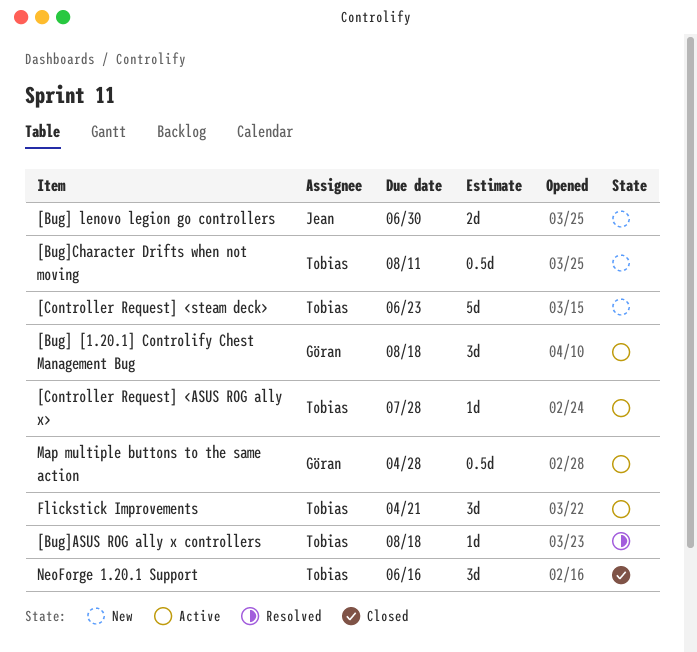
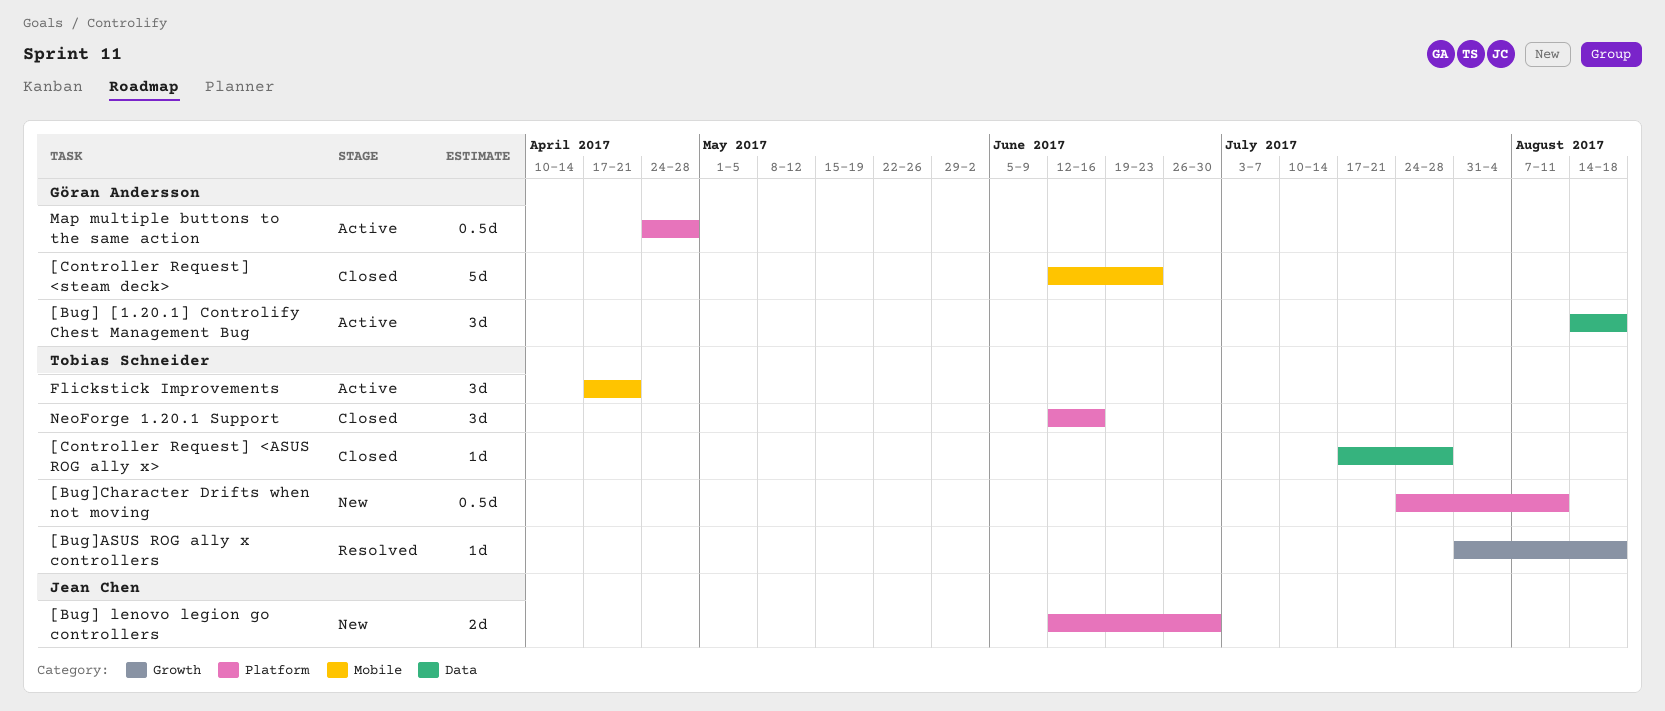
[Controller Request] <ASUS ROG ally x>, status: Active -> Closed
[Controller Request] <steam deck>, status: New -> Closed
[Controller Request] <steam deck>, owner: Tobias Schneider -> Göran Andersson

